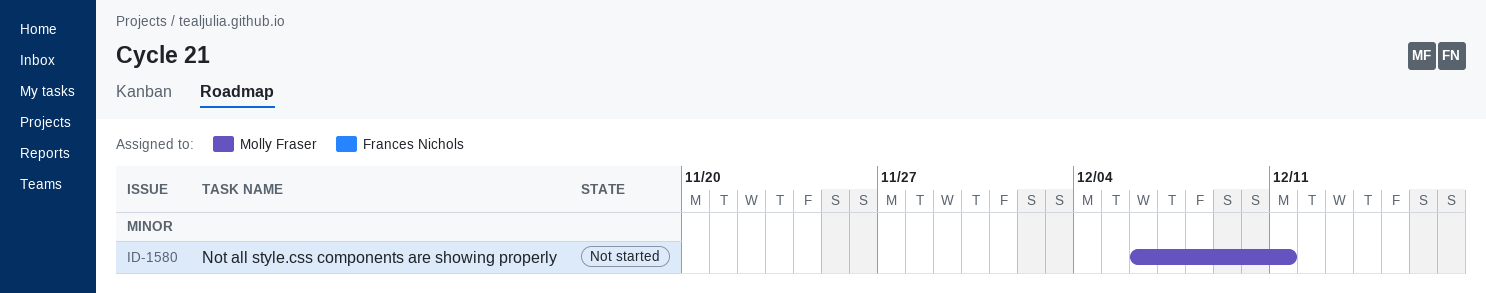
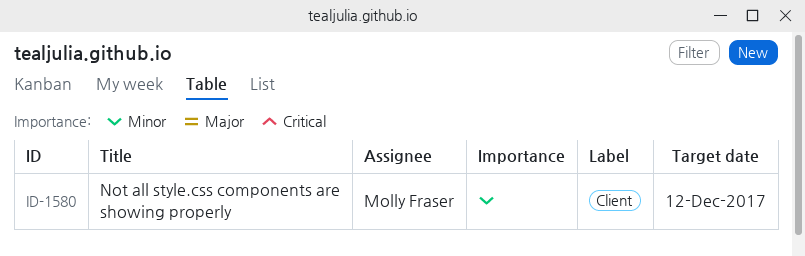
ID-1580, due: Dec 11 -> Dec 12

